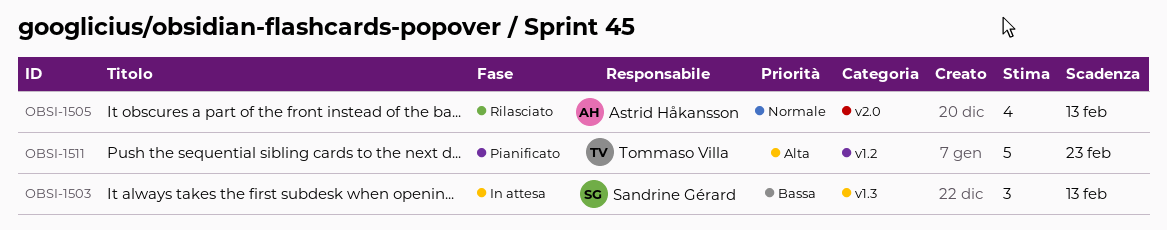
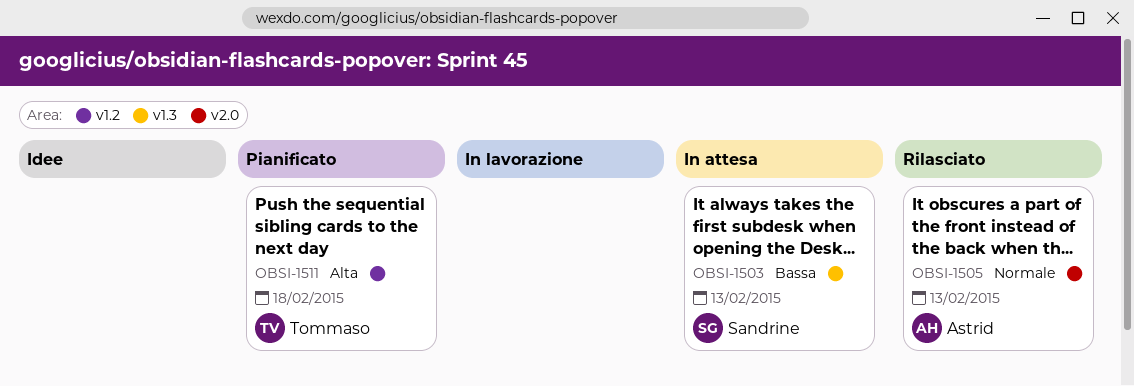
OBSI-1511, due: Feb 23 -> Feb 18

